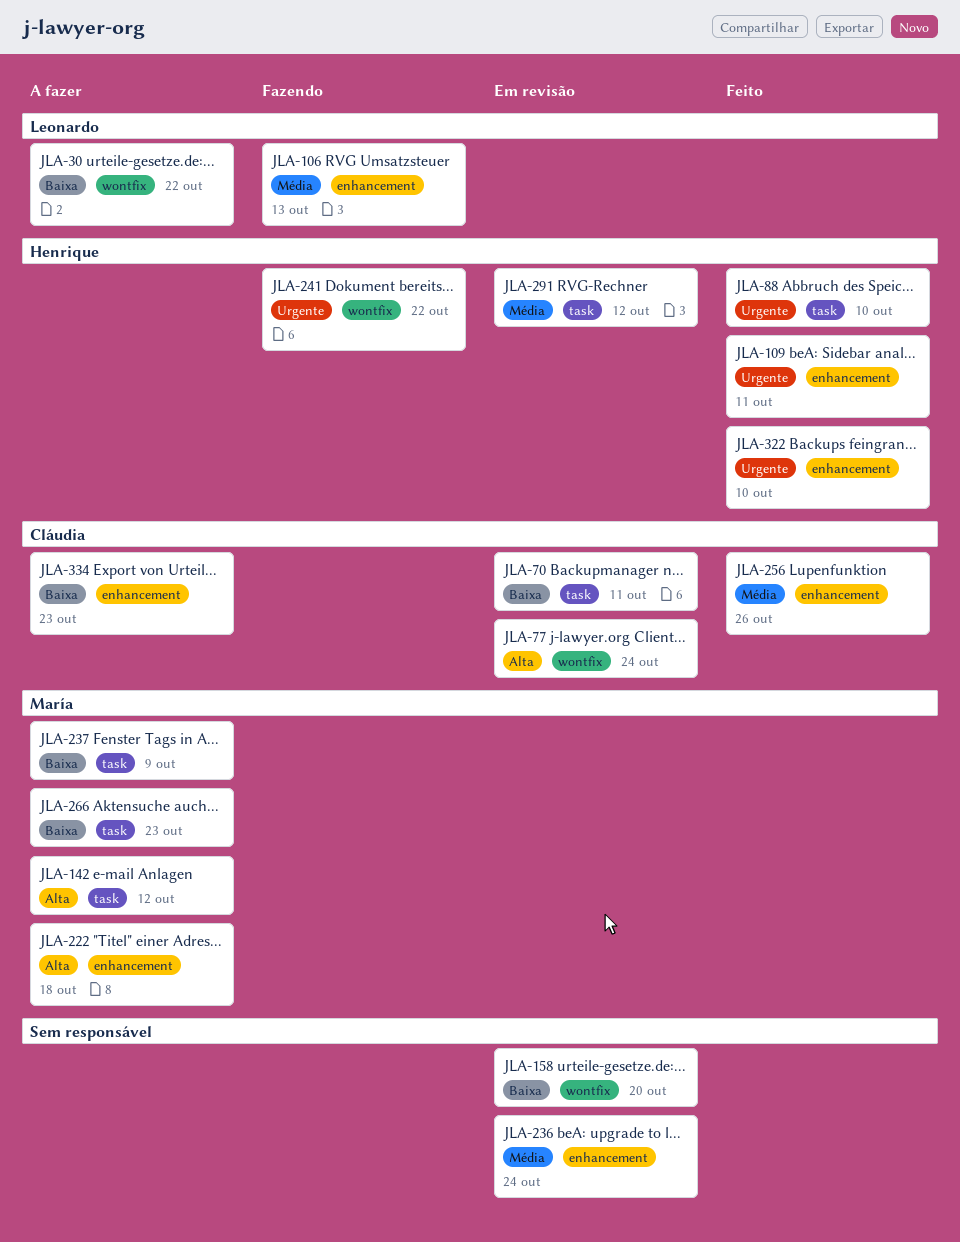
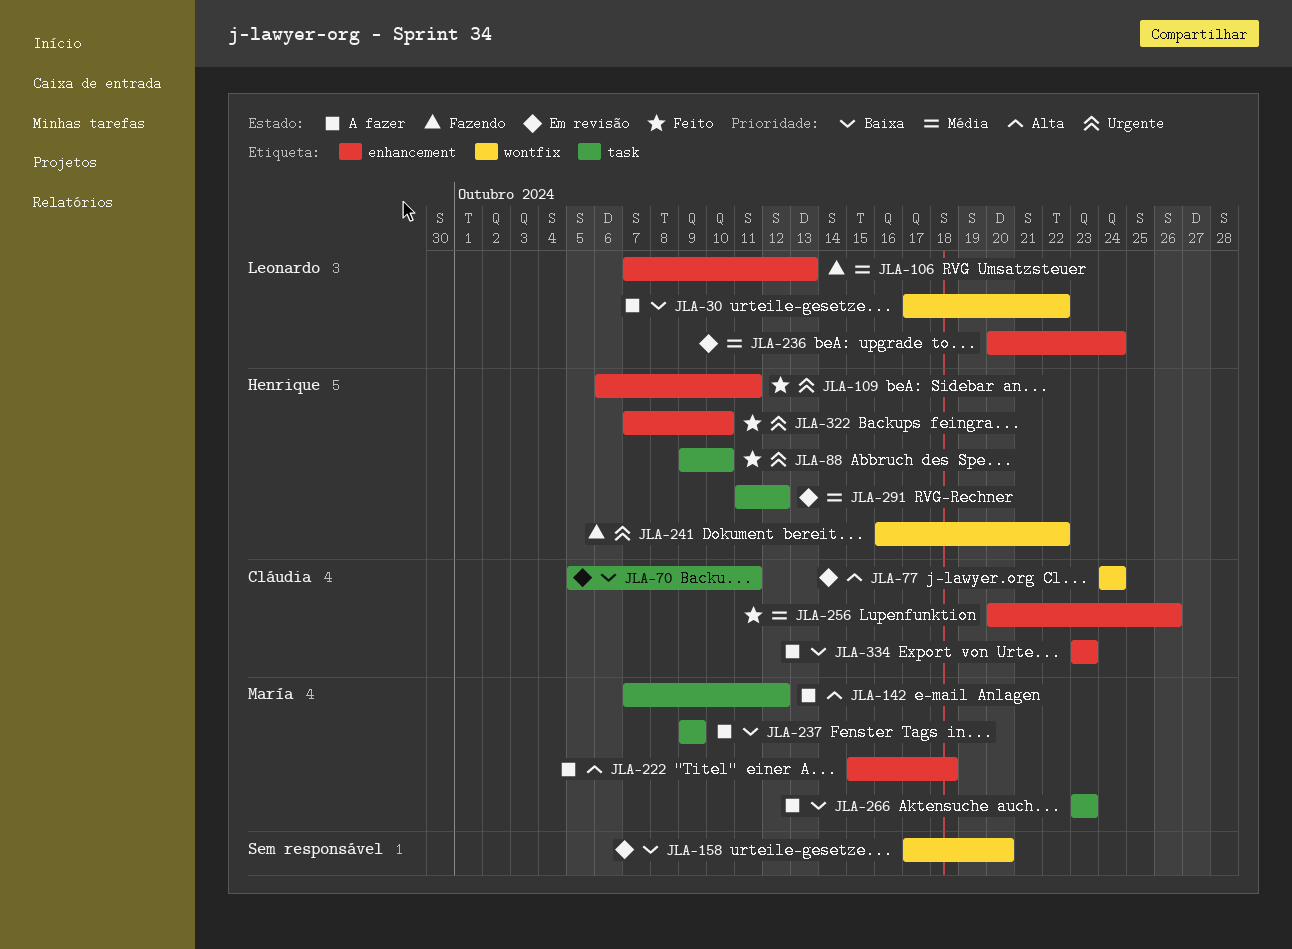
JLA-236, owner: none -> Leonardo

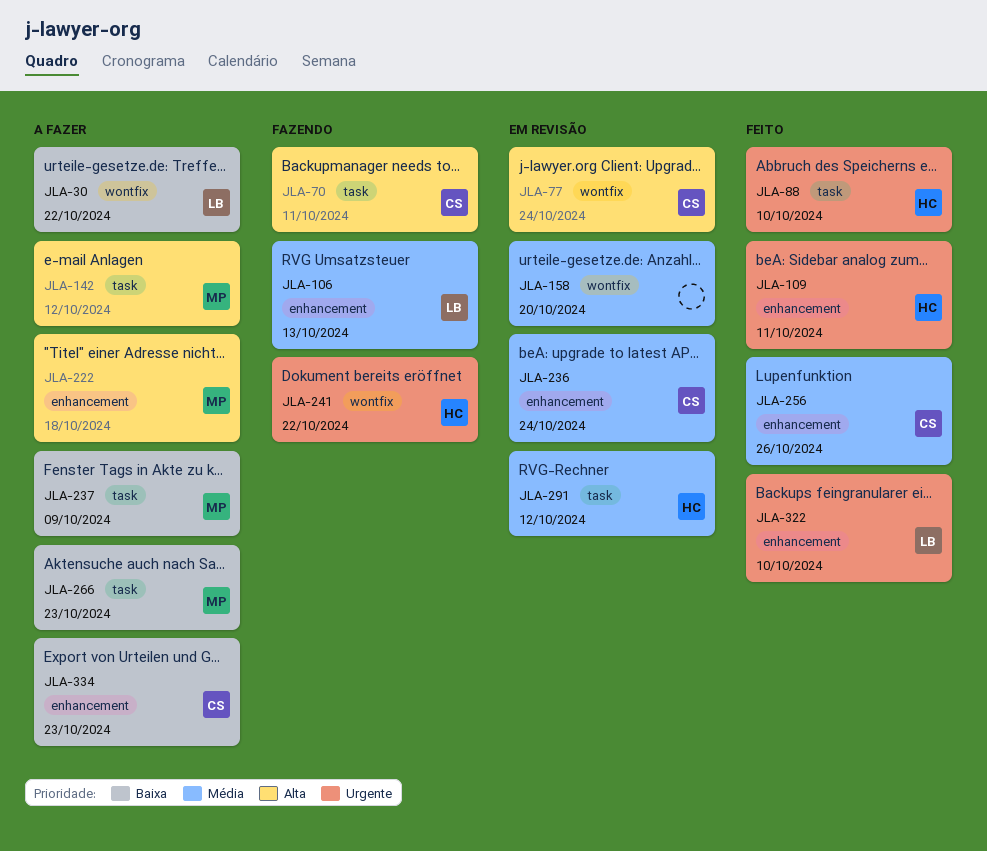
JLA-70, status: Em revisão -> Fazendo
JLA-70, priority: Baixa -> Alta
JLA-158, priority: Baixa -> Média
JLA-236, owner: Leonardo -> Cláudia
JLA-322, owner: Henrique -> Leonardo

